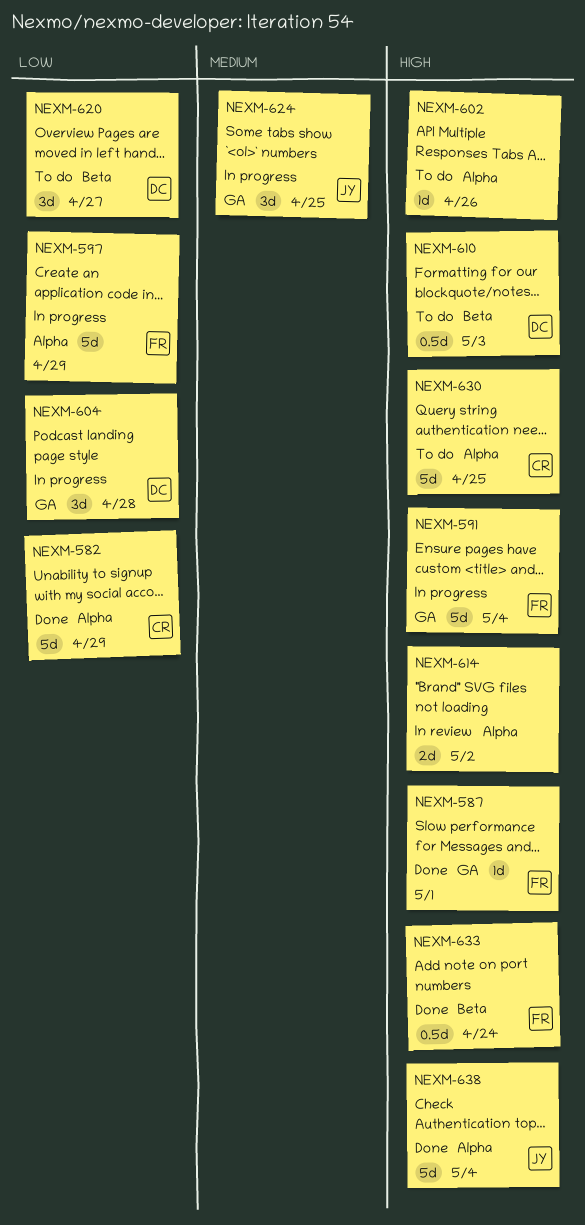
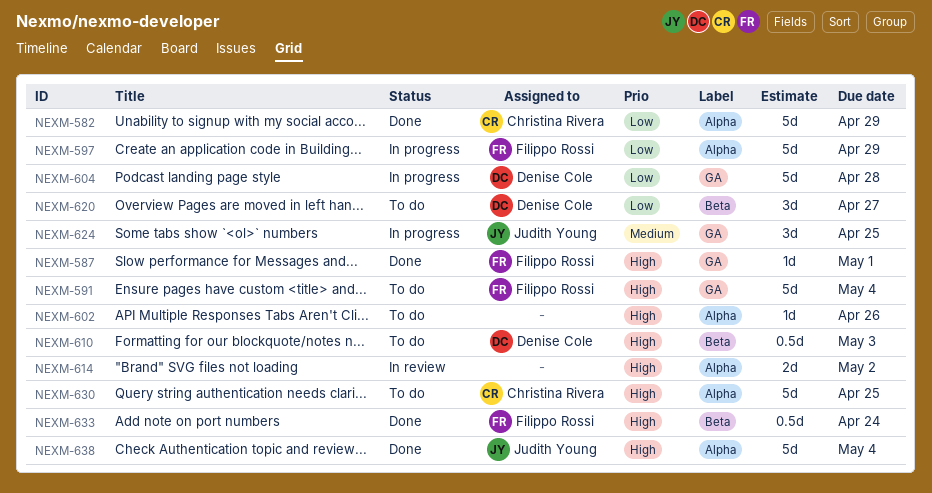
NEXM-591, status: In progress -> To do
NEXM-604, estimate: 3d -> 5d

